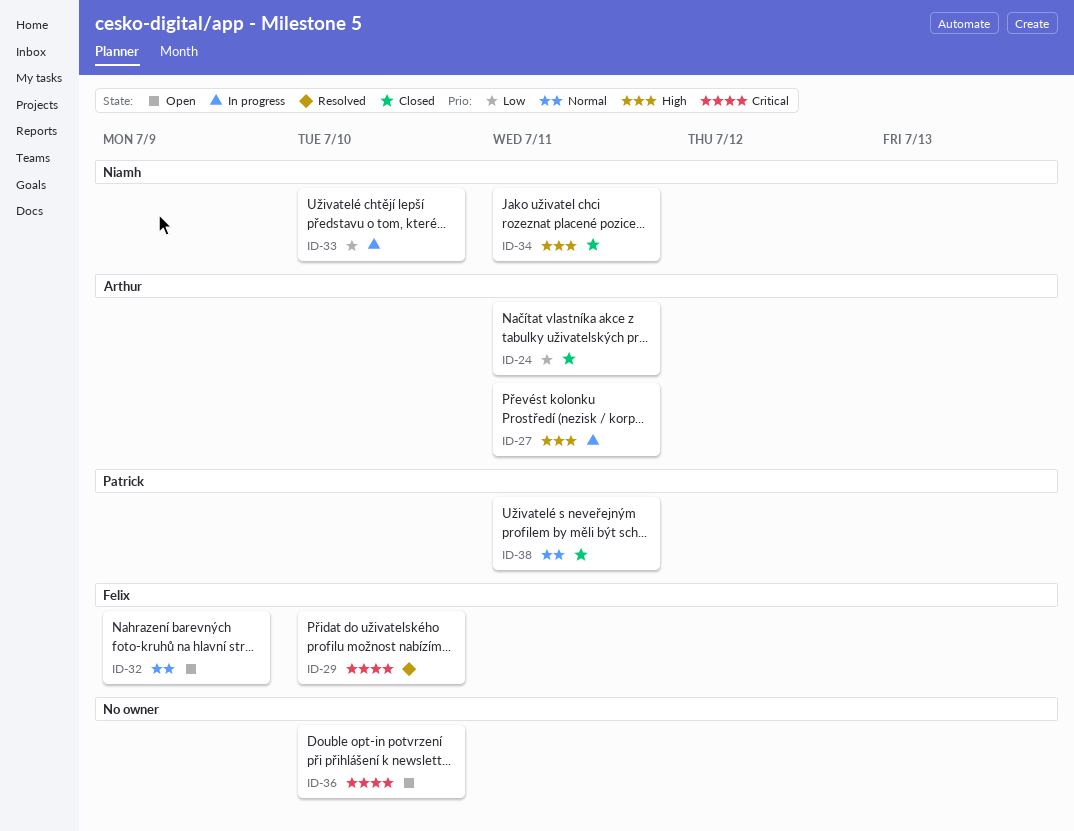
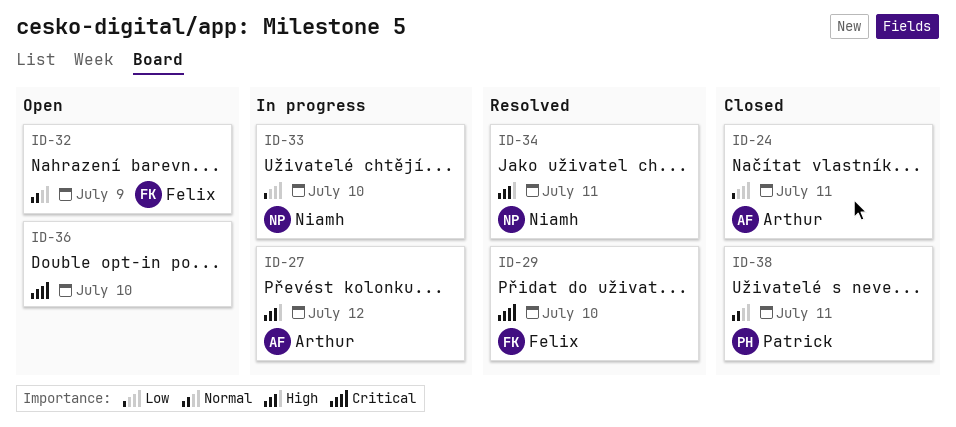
ID-27, due: Jul 11 -> Jul 12
ID-34, status: Closed -> Resolved

